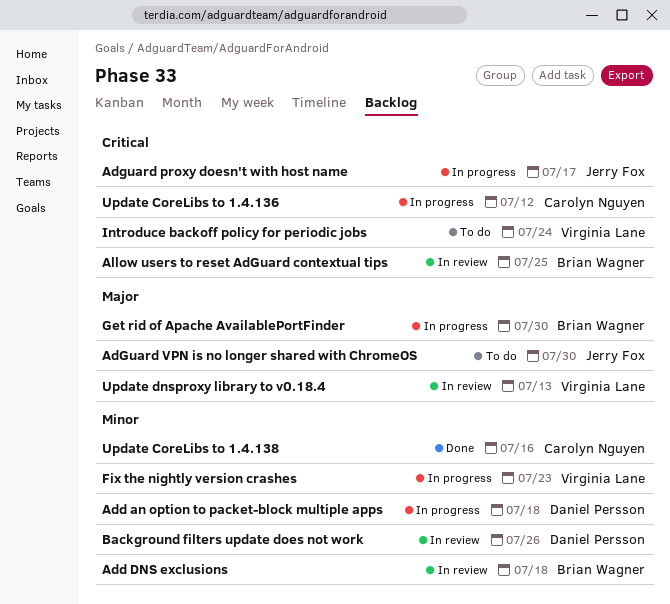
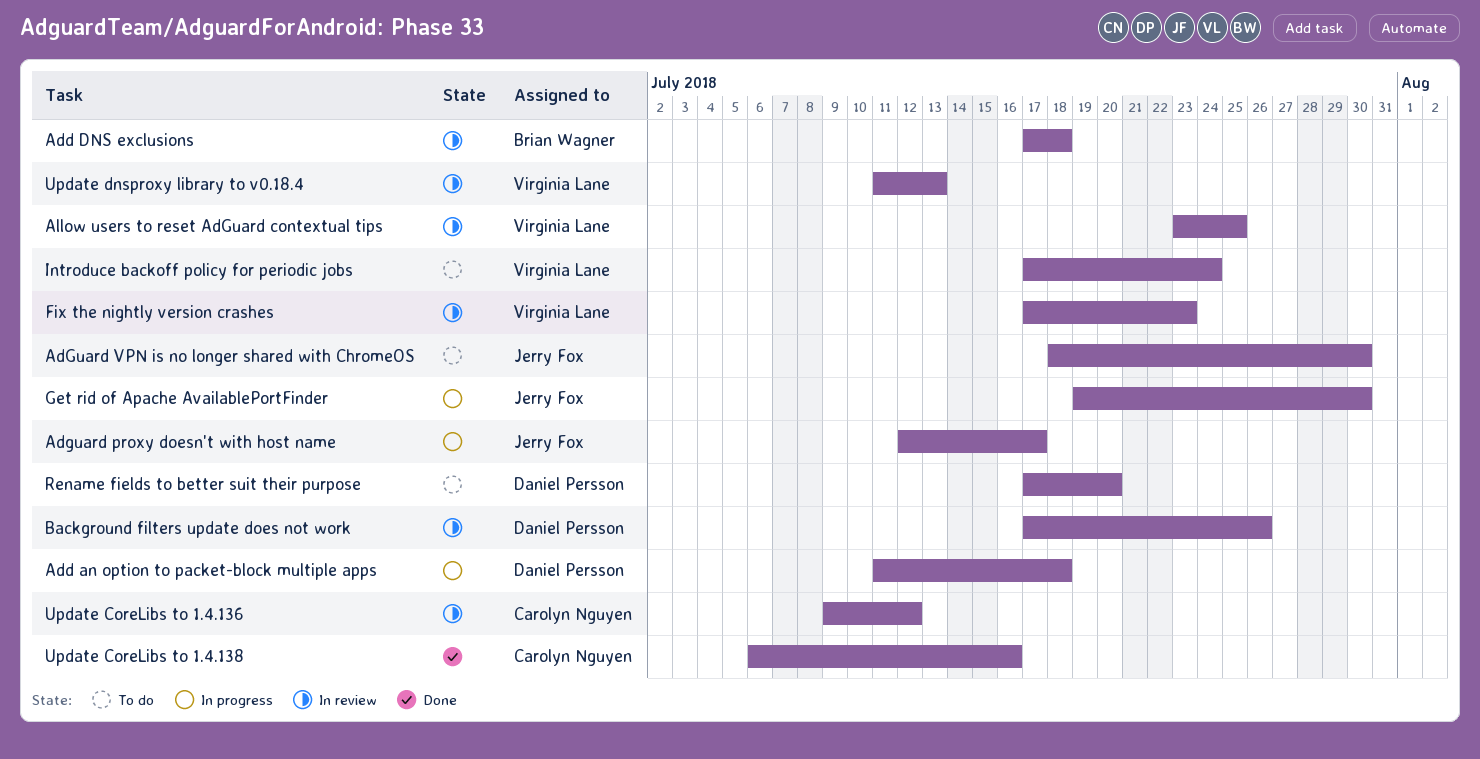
Allow users to reset AdGuard contextual tips, owner: Brian Wagner -> Virginia Lane
Fix the nightly version crashes, status: In progress -> In review
Get rid of Apache AvailablePortFinder, owner: Brian Wagner -> Jerry Fox
Rename fields to better suit their purpose: none -> present
Update CoreLibs to 1.4.136, status: In progress -> In review

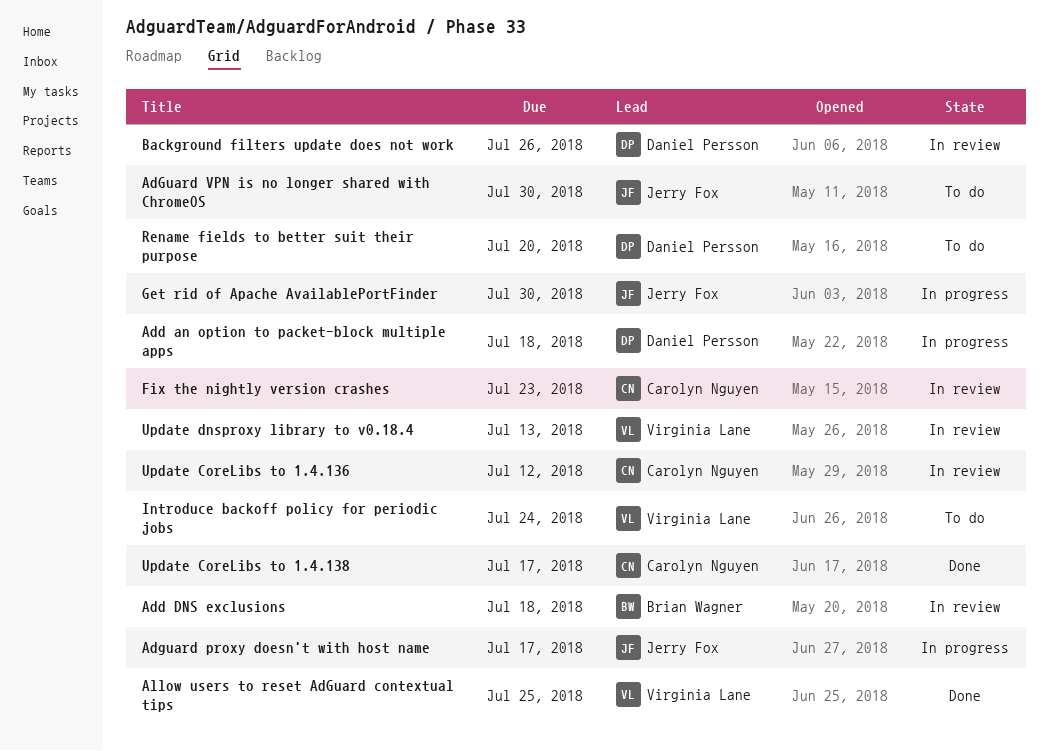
Allow users to reset AdGuard contextual tips, status: In review -> Done
Fix the nightly version crashes, owner: Virginia Lane -> Carolyn Nguyen
Update CoreLibs to 1.4.138, due: Jul 16 -> Jul 17

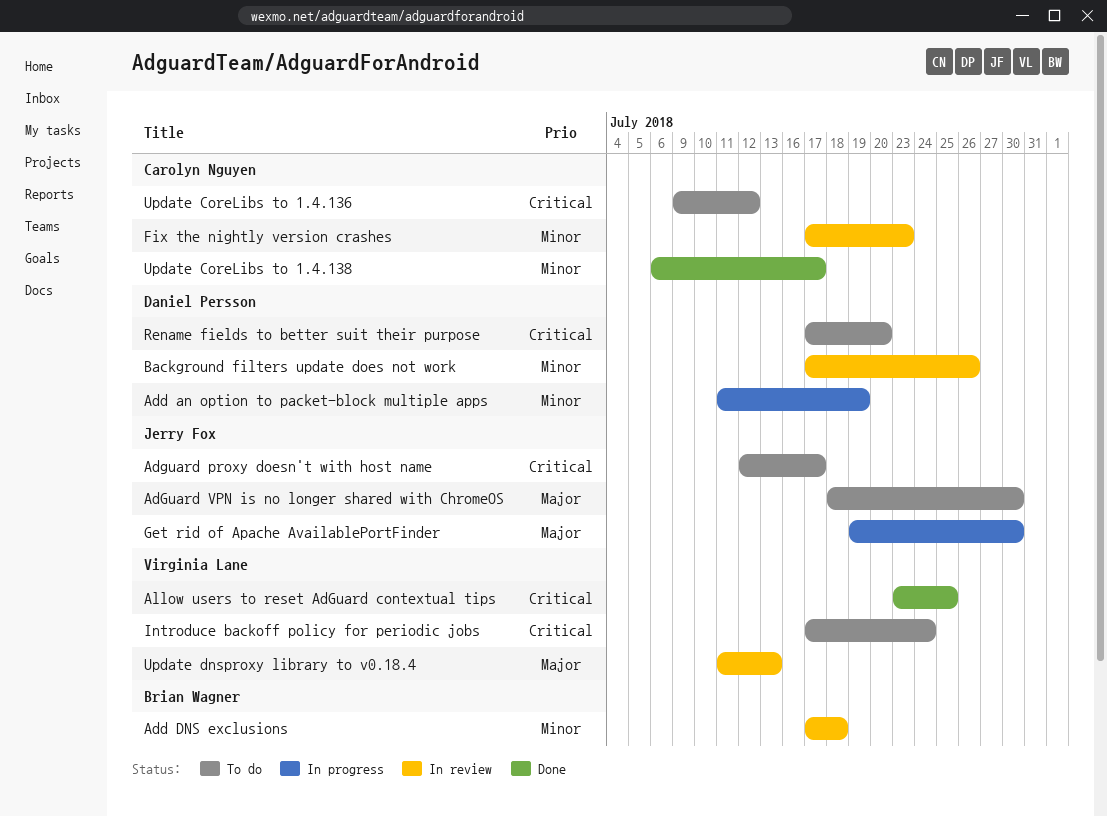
Add an option to packet-block multiple apps, due: Jul 18 -> Jul 19
Adguard proxy doesn't with host name, status: In progress -> To do
Update CoreLibs to 1.4.136, status: In review -> To do

